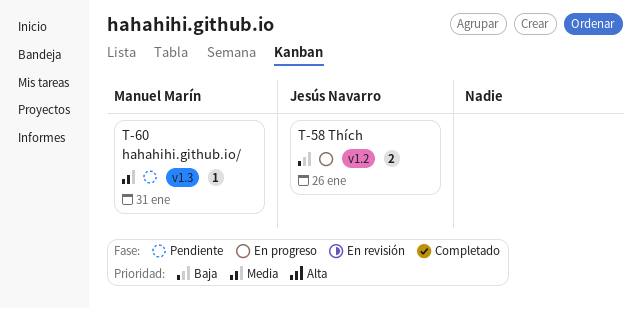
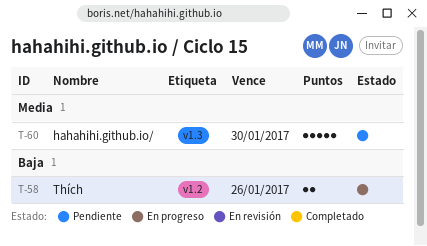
T-60, estimate: 1 -> 5
T-60, due: Jan 31 -> Jan 30

